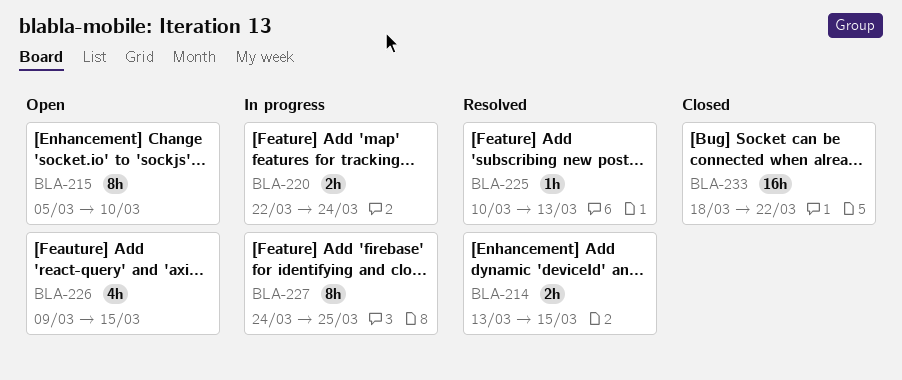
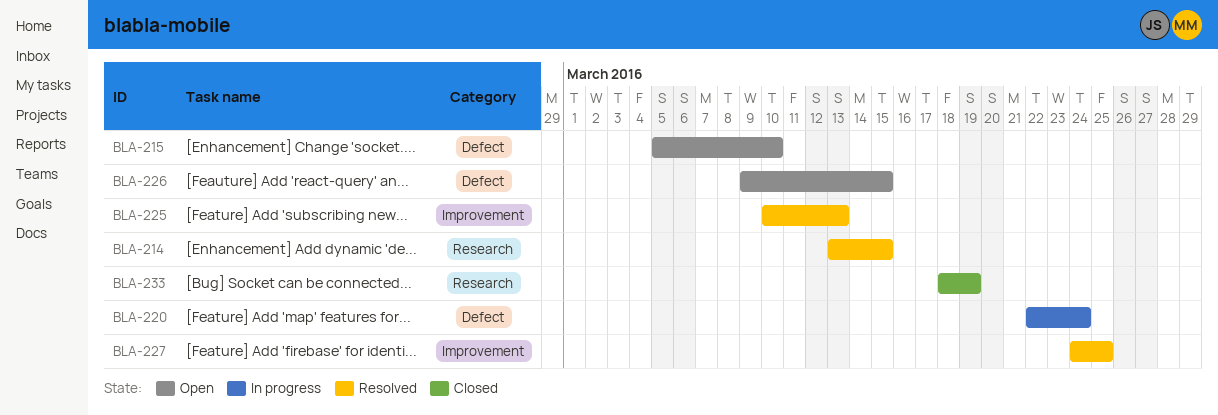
BLA-227, status: In progress -> Resolved
BLA-233, due: Mar 22 -> Mar 19

